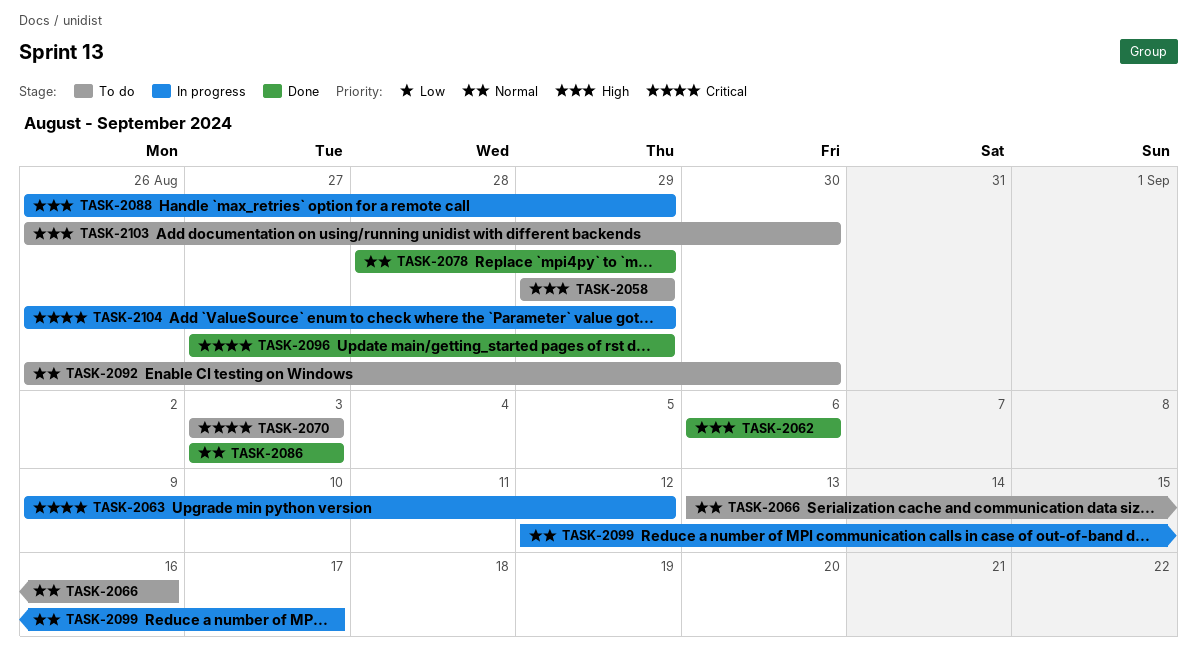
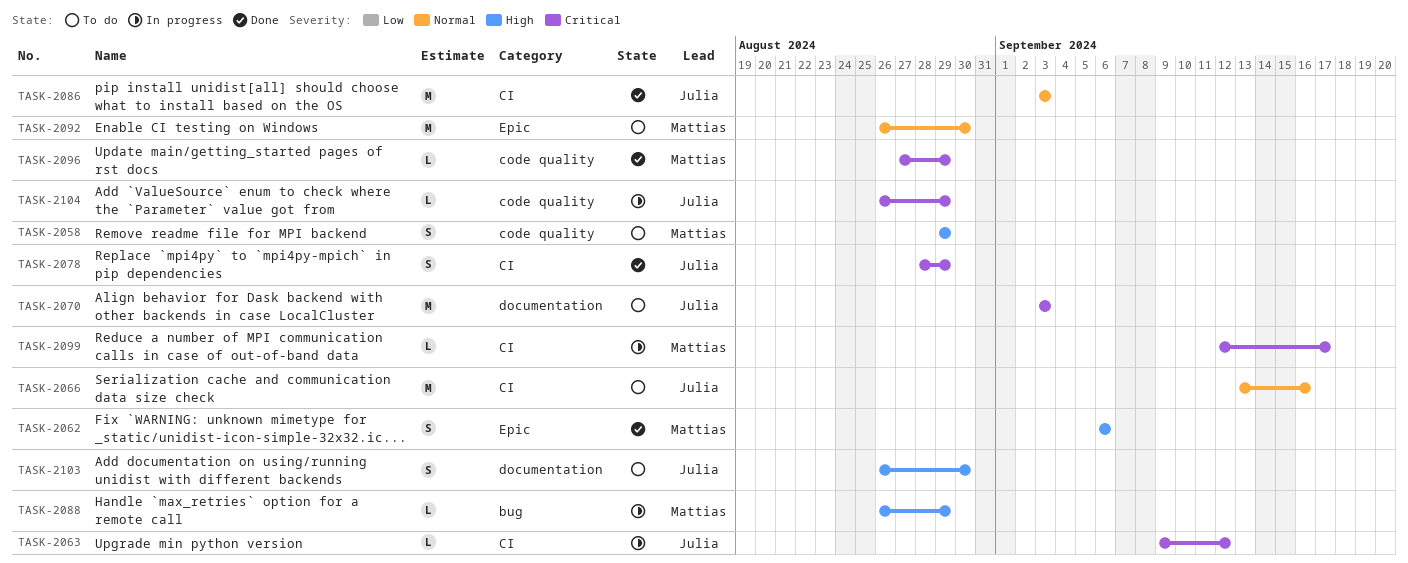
TASK-2078, priority: Normal -> Critical
TASK-2099, priority: Normal -> Critical

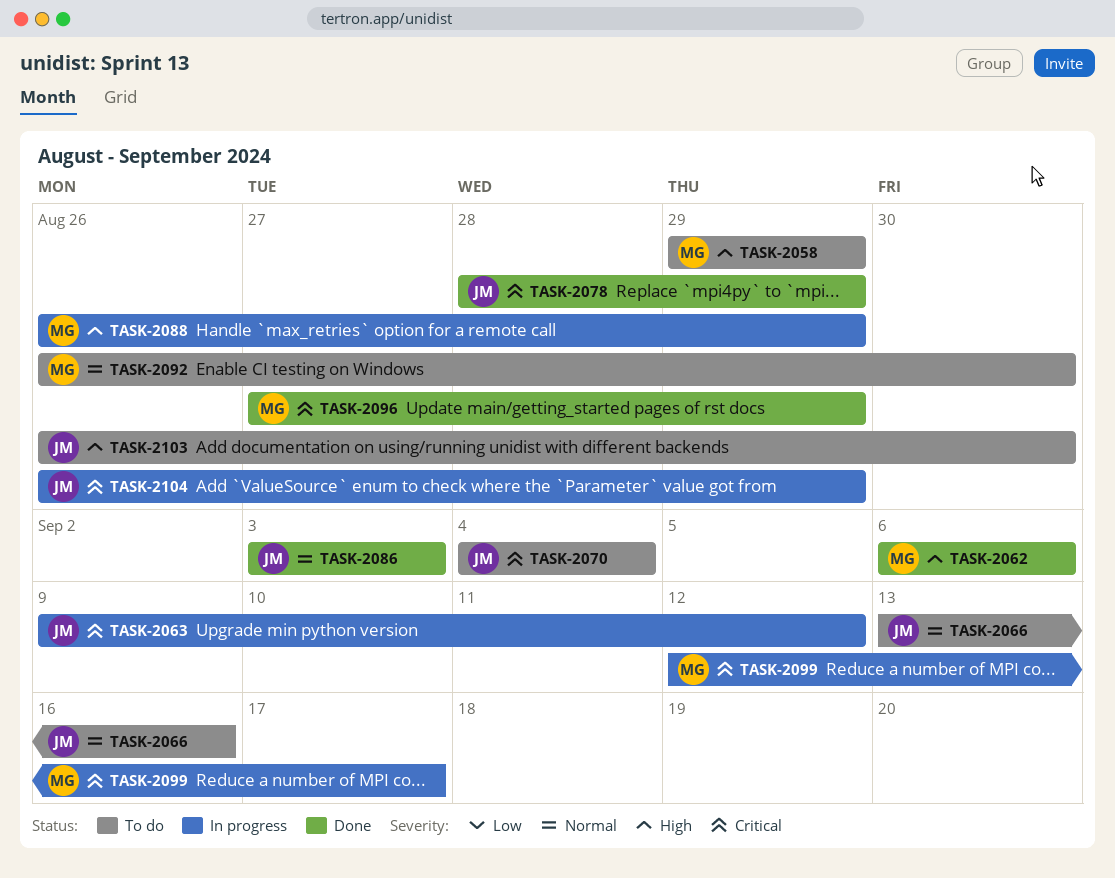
TASK-2070, start: Sep 3 -> Sep 4
TASK-2070, due: Sep 3 -> Sep 4

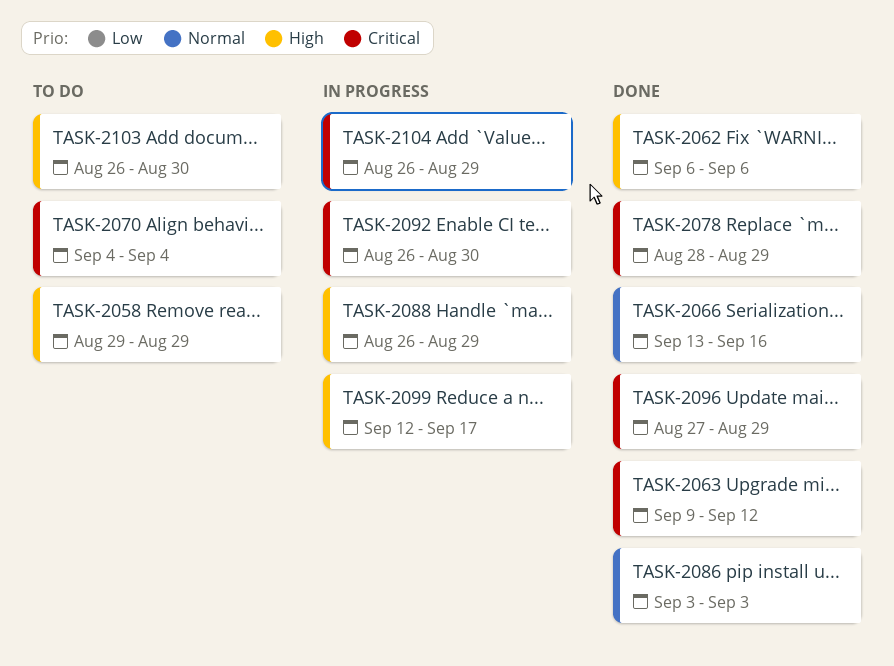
TASK-2063, status: In progress -> Done
TASK-2066, status: To do -> Done
TASK-2092, status: To do -> In progress
TASK-2092, priority: Normal -> Critical
TASK-2099, priority: Critical -> High

